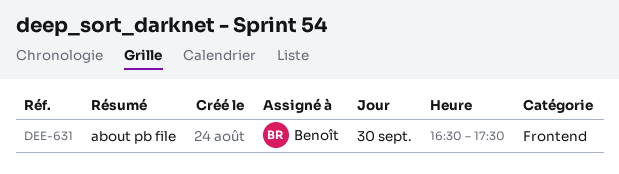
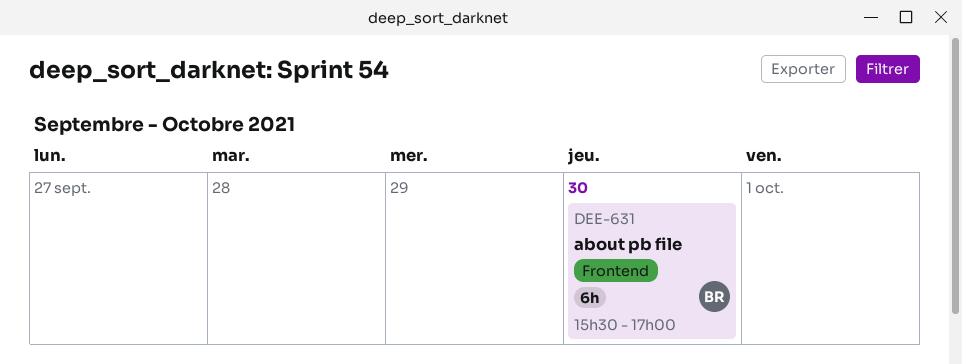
DEE-631, begins: 16:30 -> 15:30
DEE-631, ends: 17:30 -> 17:00

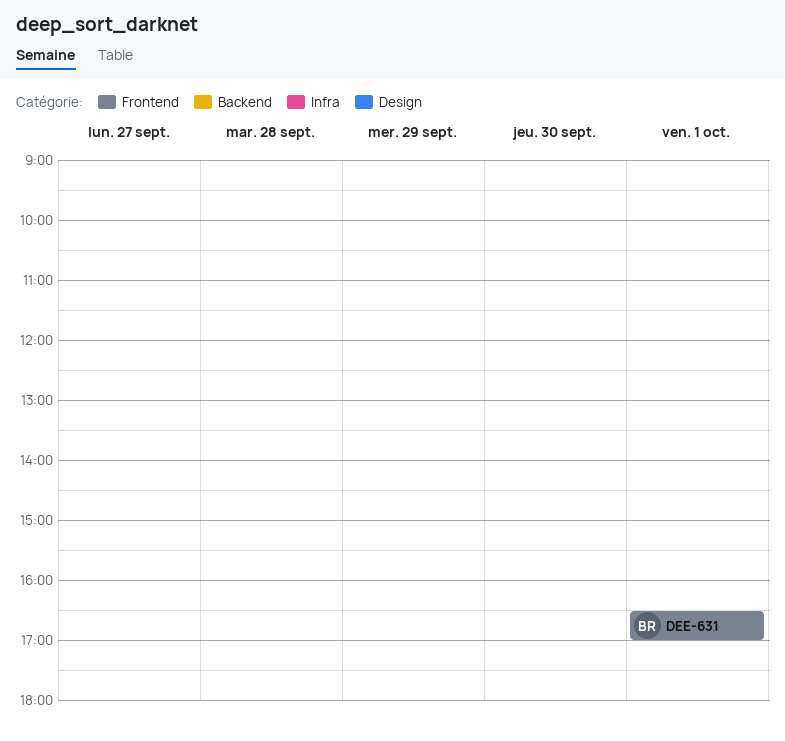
DEE-631, day: Sep 30 -> Oct 1
DEE-631, begins: 15:30 -> 16:30

